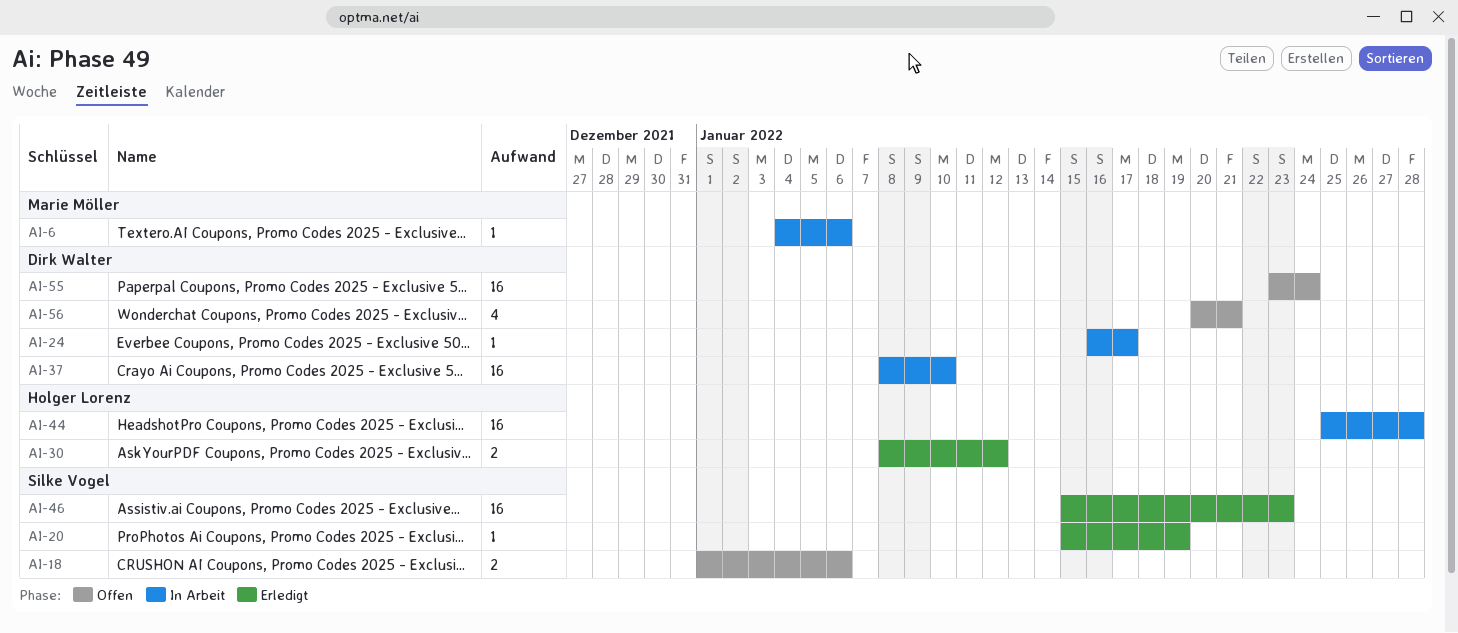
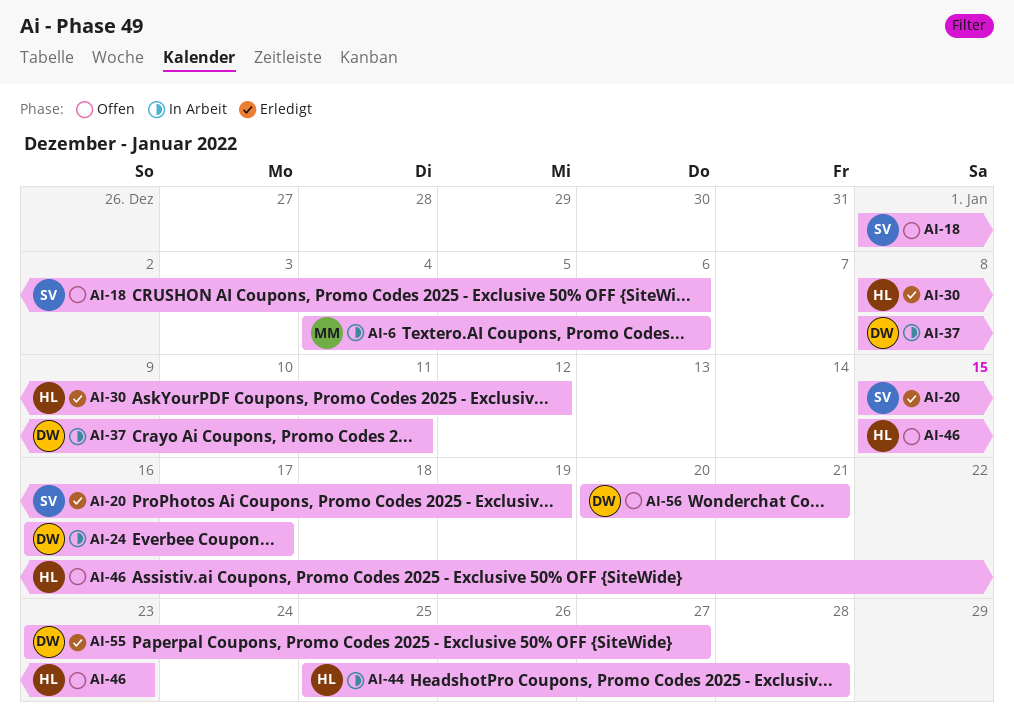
AI-37, due: Jan 10 -> Jan 11
AI-46, status: Erledigt -> Offen
AI-46, owner: Silke Vogel -> Holger Lorenz
AI-55, status: Offen -> Erledigt
AI-55, due: Jan 24 -> Jan 27

